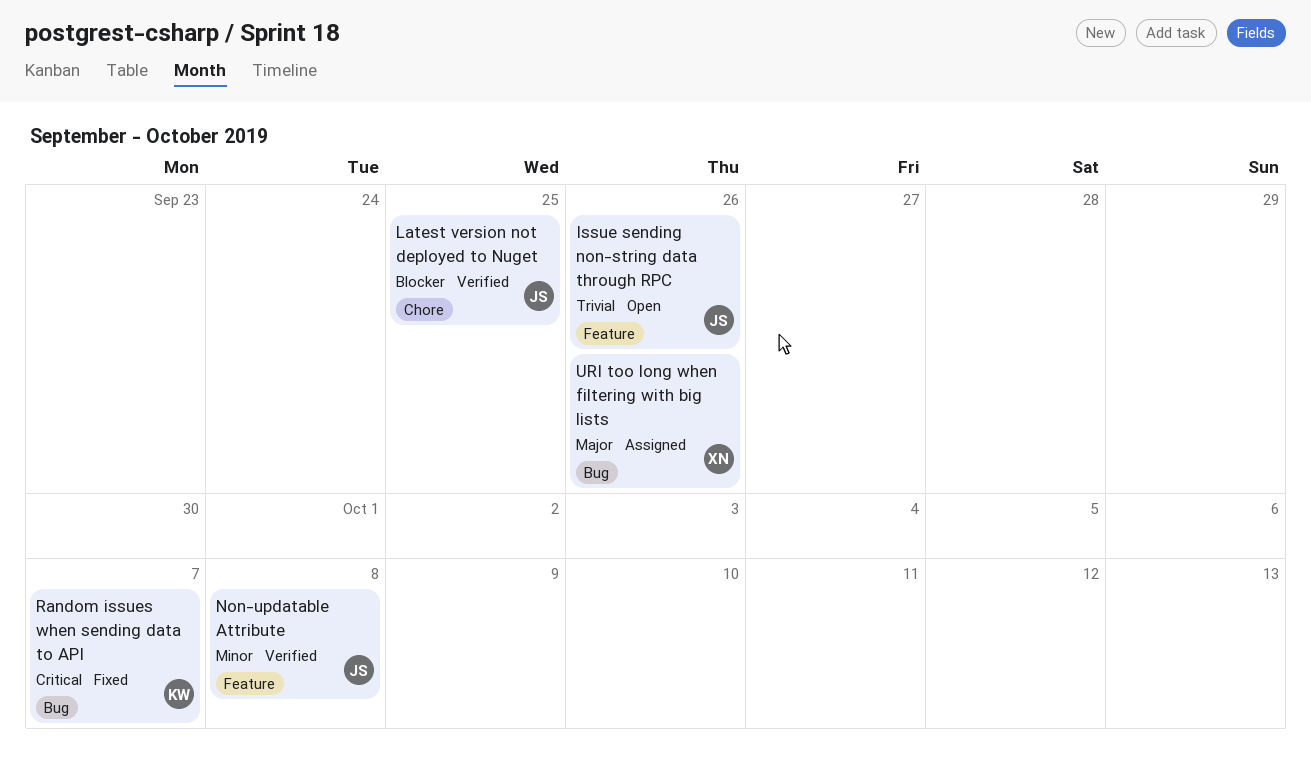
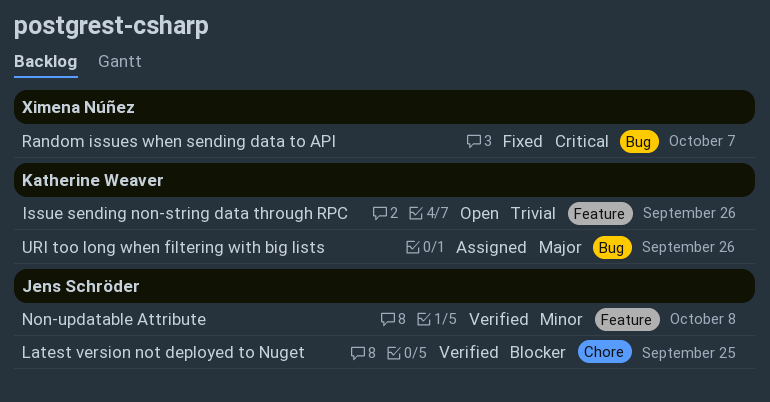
Issue sending non-string data through RPC, owner: Jens Schröder -> Katherine Weaver
Random issues when sending data to API, owner: Katherine Weaver -> Ximena Núñez
URI too long when filtering with big lists, owner: Ximena Núñez -> Katherine Weaver

